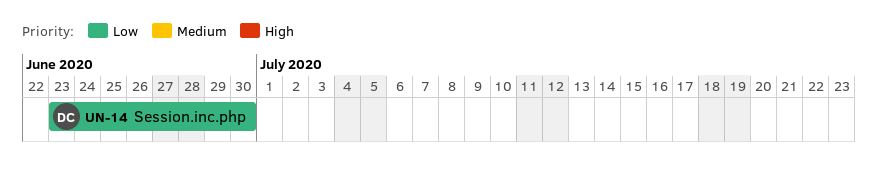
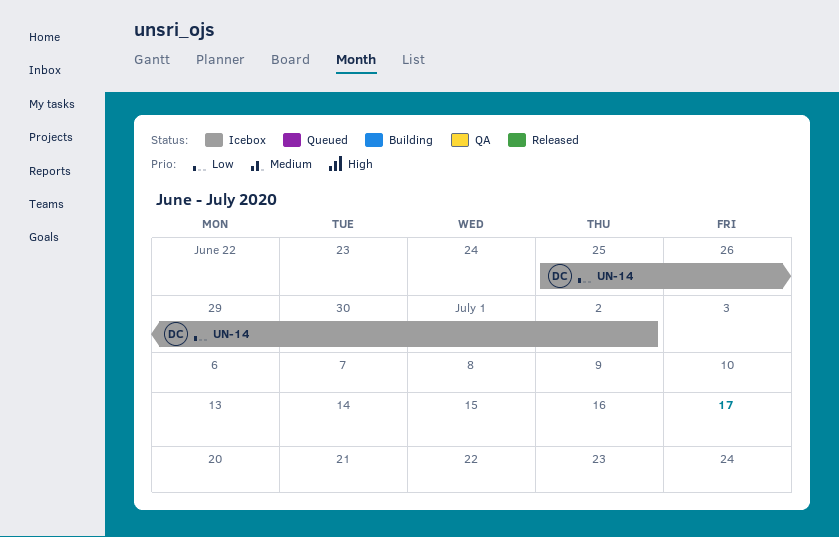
UN-14, start: Jun 23 -> Jun 25
UN-14, due: Jun 30 -> Jul 2

